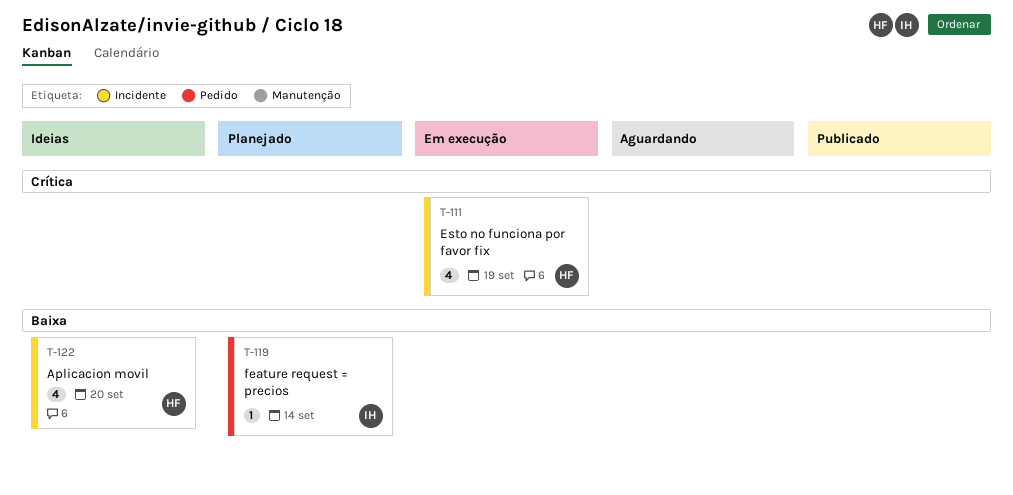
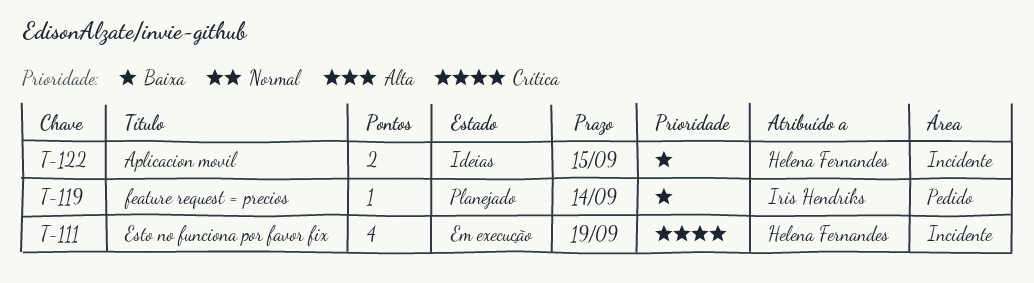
T-122, estimate: 4 -> 2
T-122, due: Sep 20 -> Sep 15

